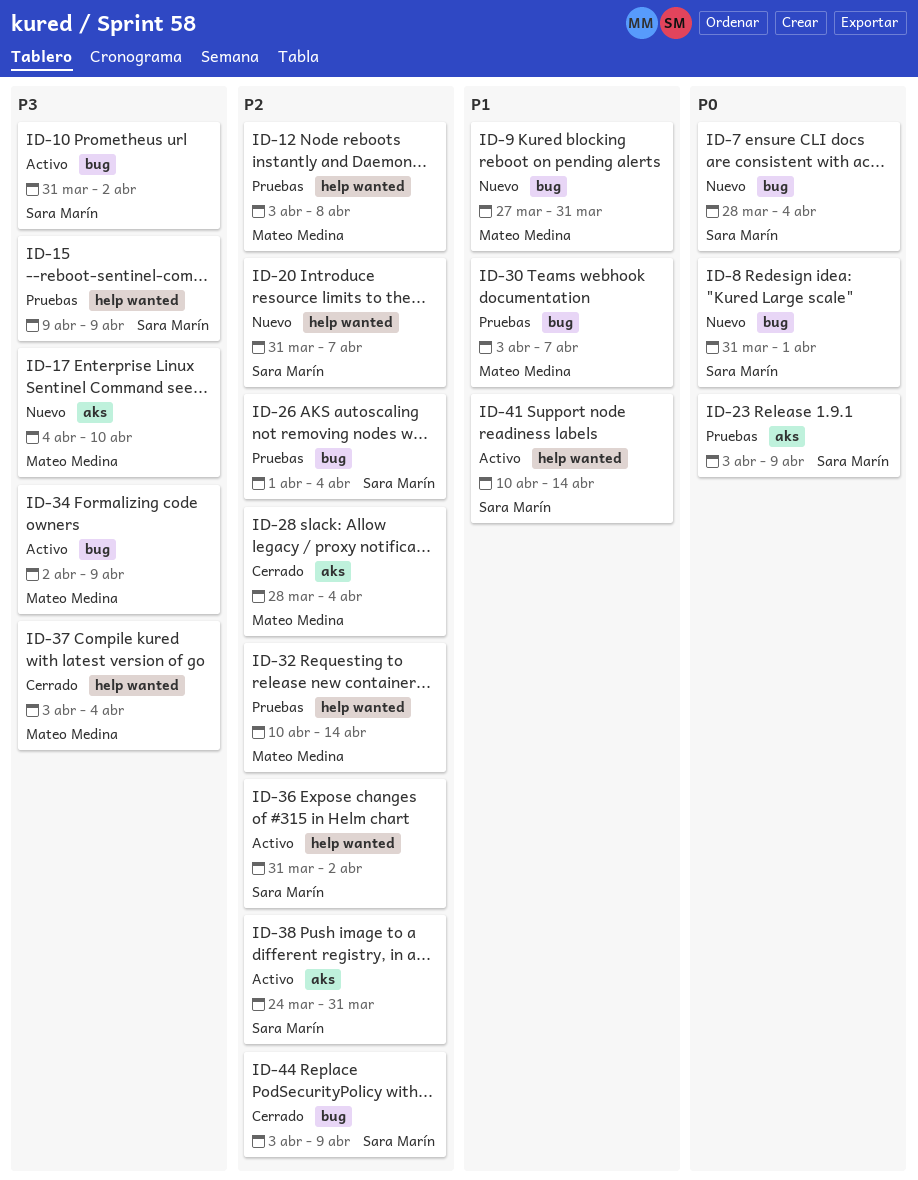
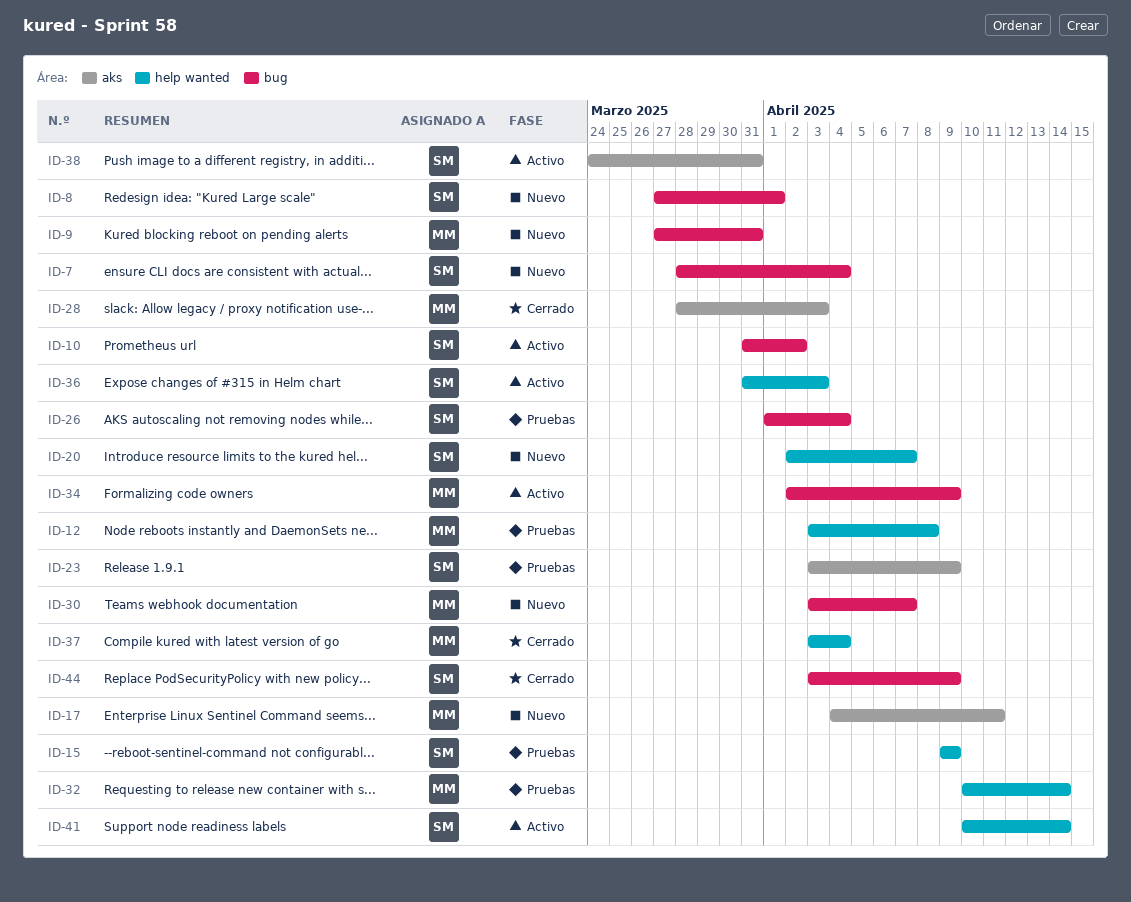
ID-8, start: Mar 31 -> Mar 27
ID-17, due: Apr 10 -> Apr 11
ID-20, start: Mar 31 -> Apr 2
ID-28, due: Apr 4 -> Apr 3
ID-30, status: Pruebas -> Nuevo
ID-36, due: Apr 2 -> Apr 3

